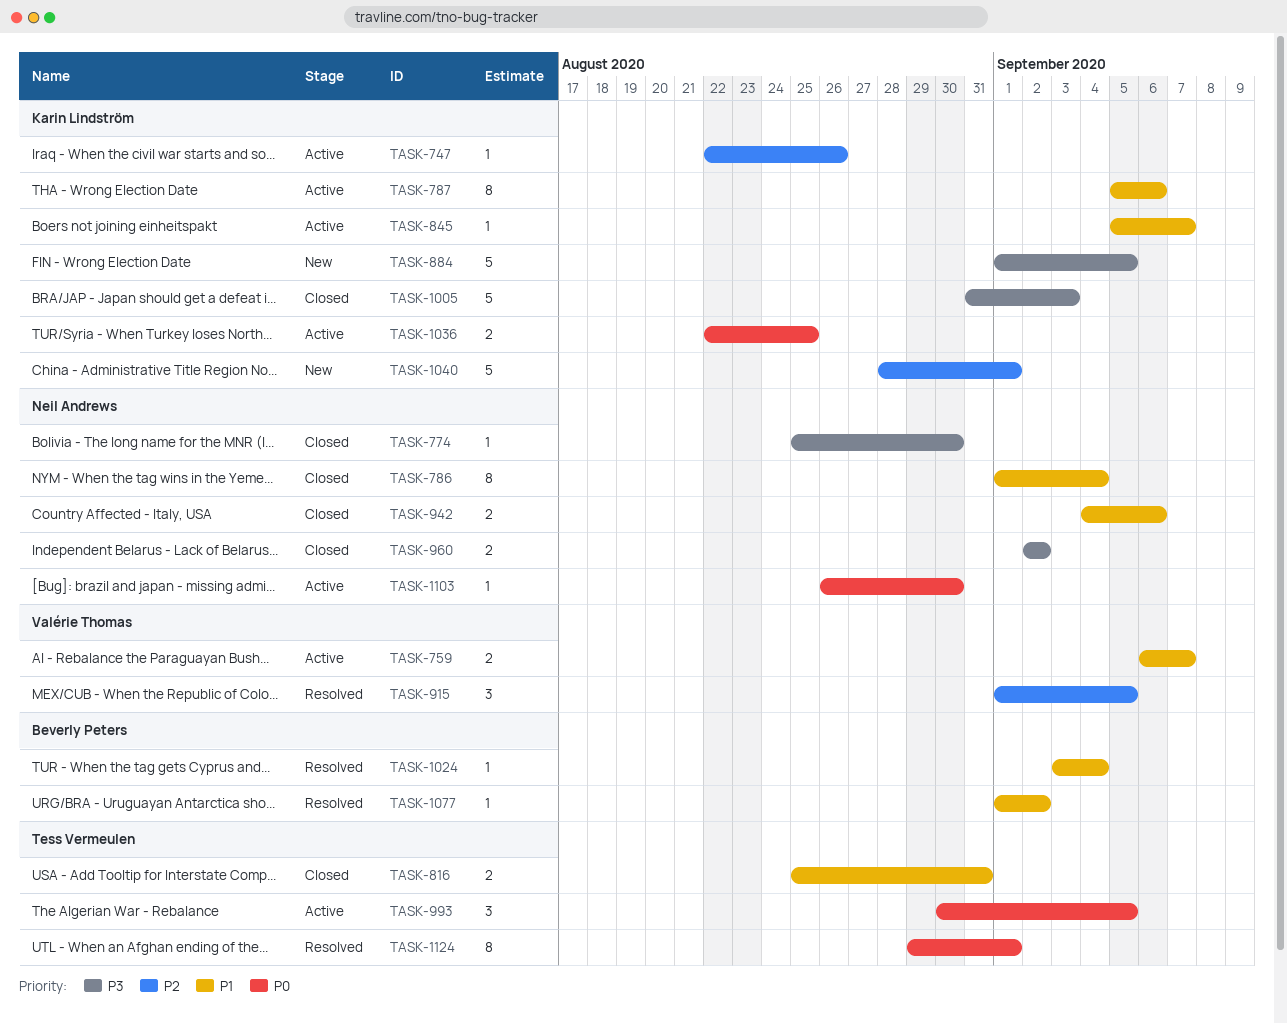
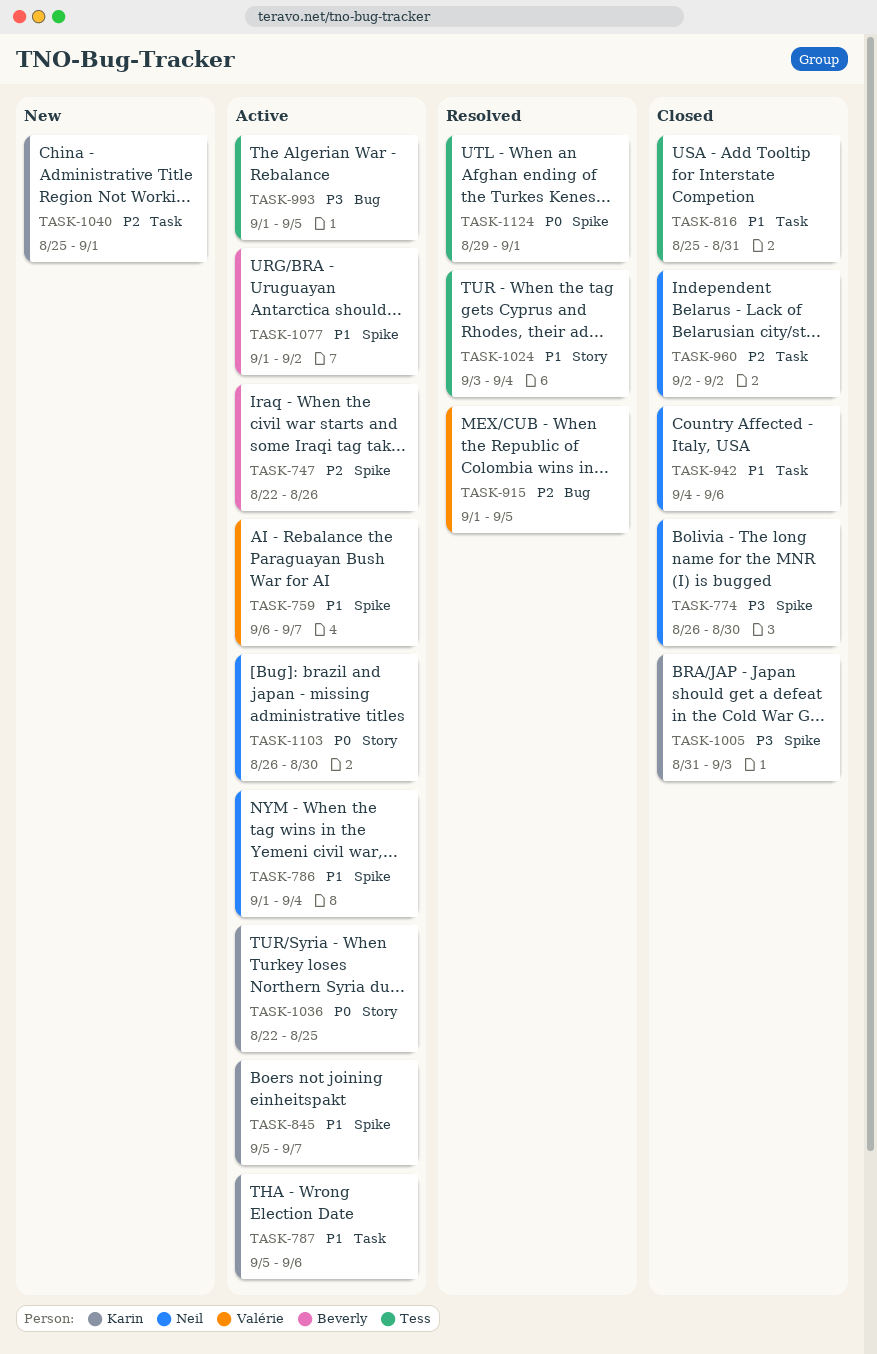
TASK-747, owner: Karin Lindström -> Beverly Peters
TASK-774, start: Aug 25 -> Aug 26
TASK-786, status: Closed -> Active
TASK-884: present -> none
TASK-960, priority: P3 -> P2
TASK-993, priority: P0 -> P3
TASK-993, start: Aug 30 -> Sep 1
TASK-1024, owner: Beverly Peters -> Tess Vermeulen
TASK-1040, start: Aug 28 -> Aug 25
TASK-1077, status: Resolved -> Active

